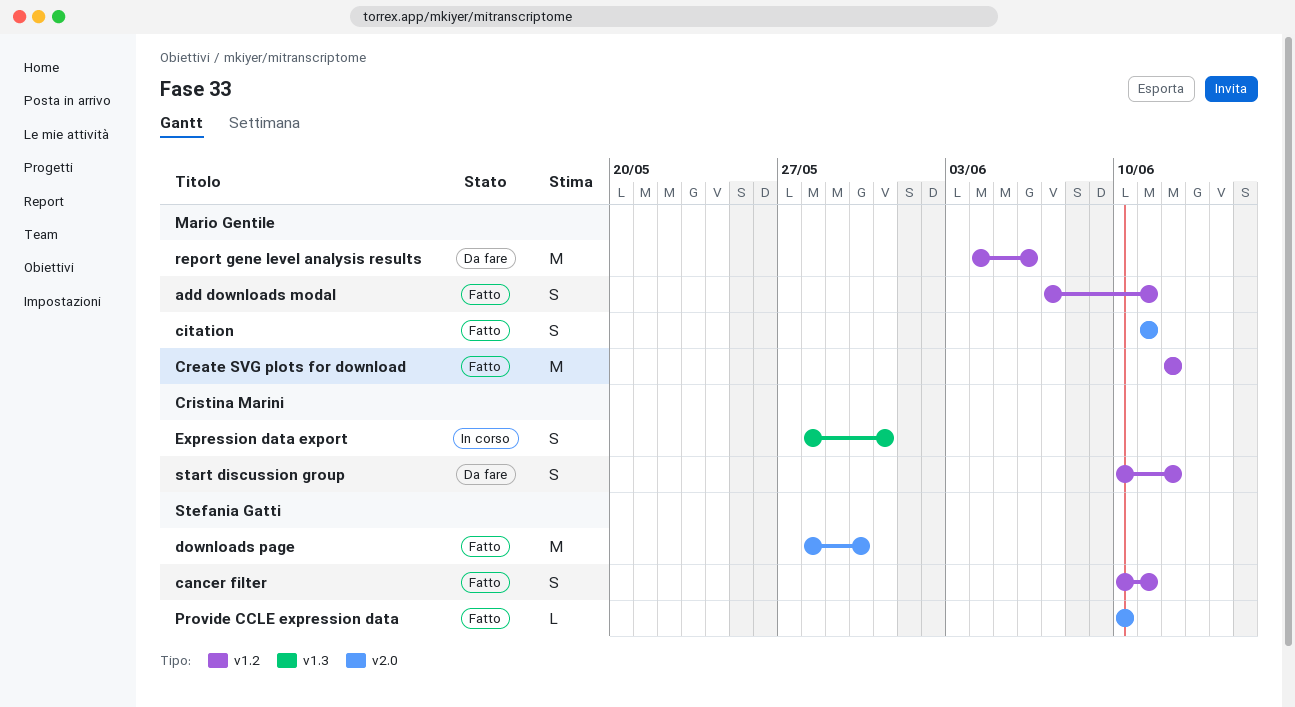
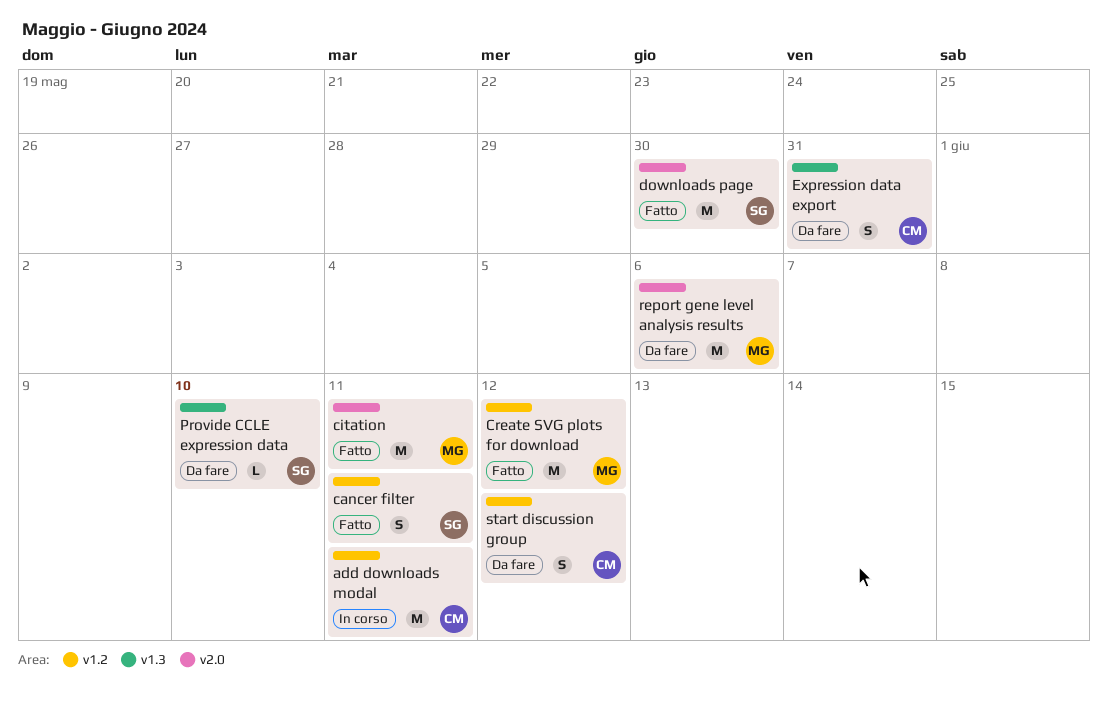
add downloads modal, status: Fatto -> In corso
add downloads modal, owner: Mario Gentile -> Cristina Marini
add downloads modal, estimate: S -> M
citation, estimate: S -> M
Expression data export, status: In corso -> Da fare
Provide CCLE expression data, status: Fatto -> Da fare
Provide CCLE expression data, label: v2.0 -> v1.3
report gene level analysis results, label: v1.2 -> v2.0

